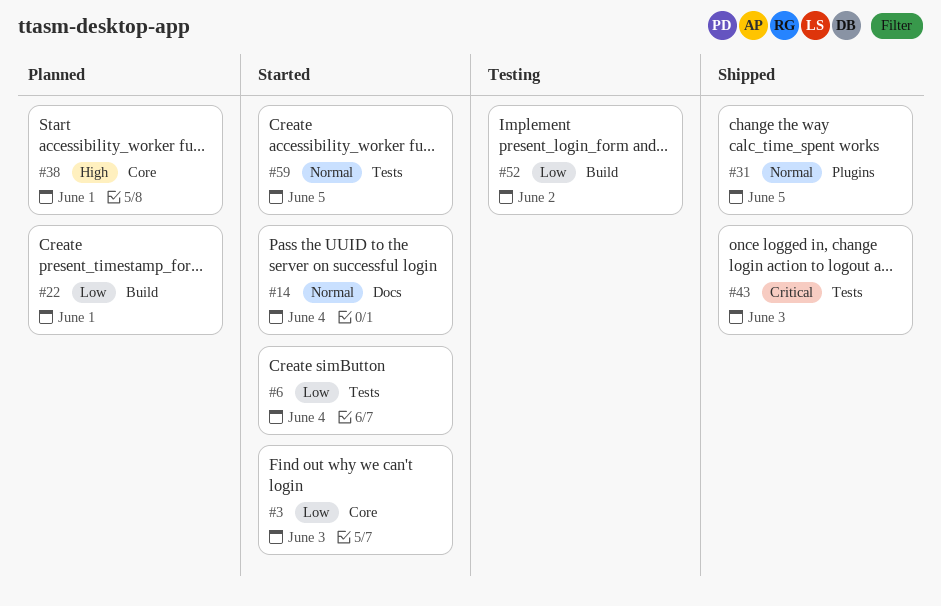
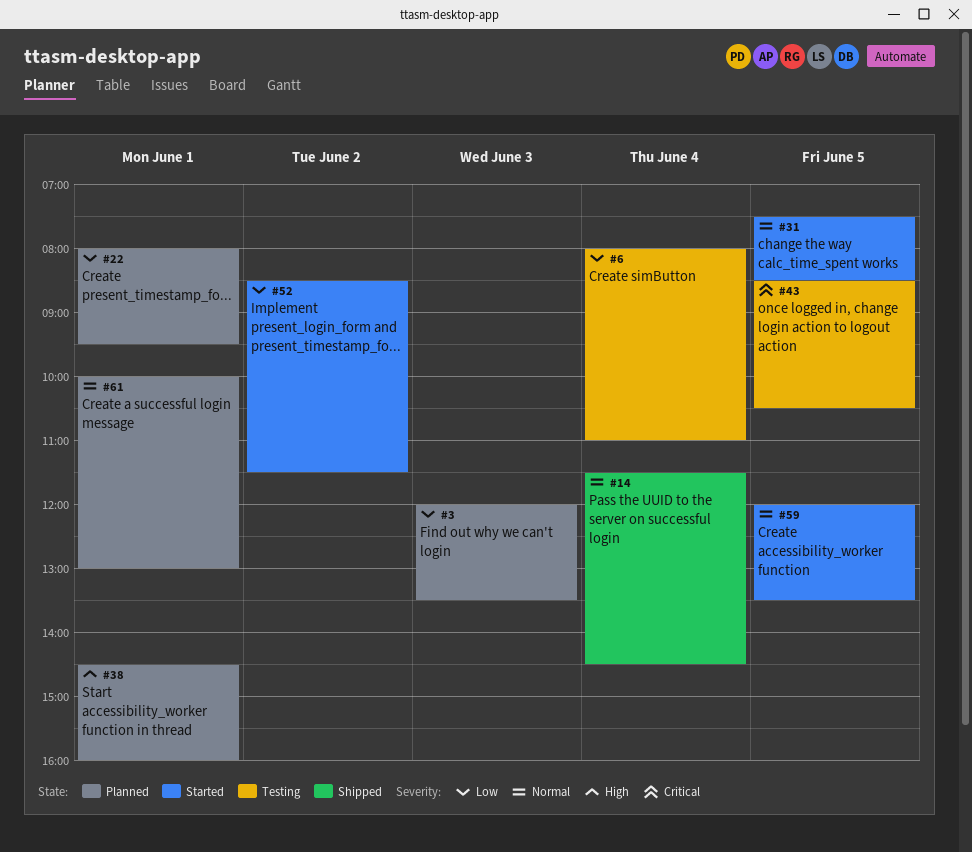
#3, status: Started -> Planned
#6, status: Started -> Testing
#14, status: Started -> Shipped
#31, status: Shipped -> Started
#43, status: Shipped -> Testing
#43, day: Jun 3 -> Jun 5
#52, status: Testing -> Started
#61: none -> present

